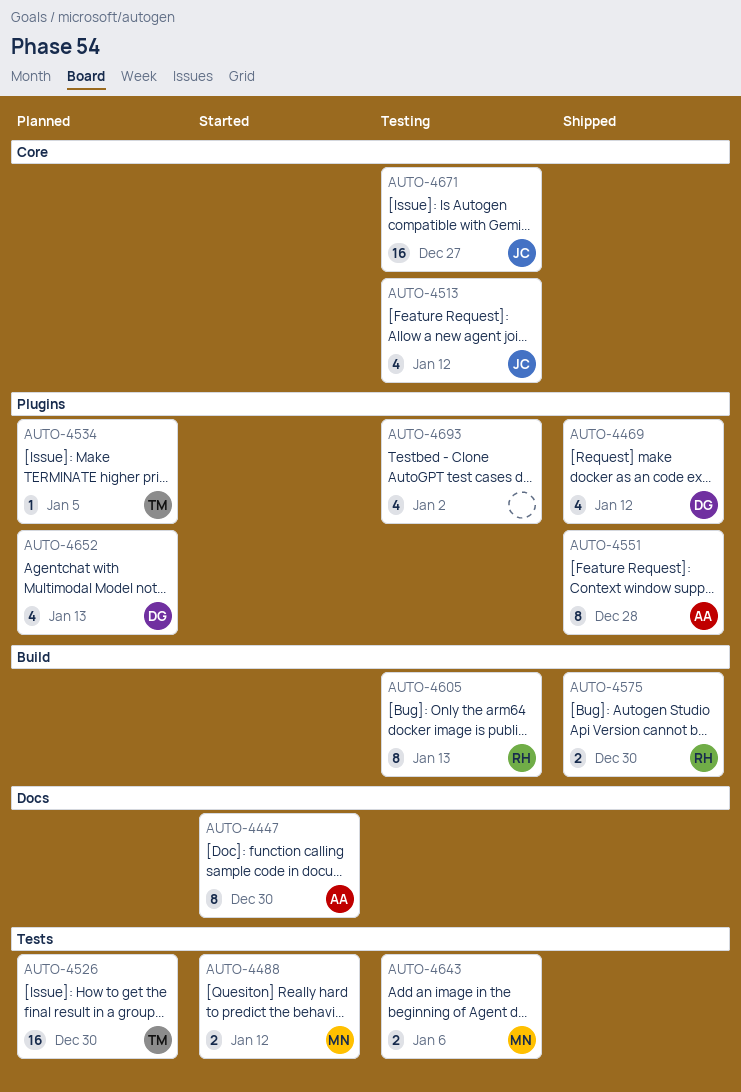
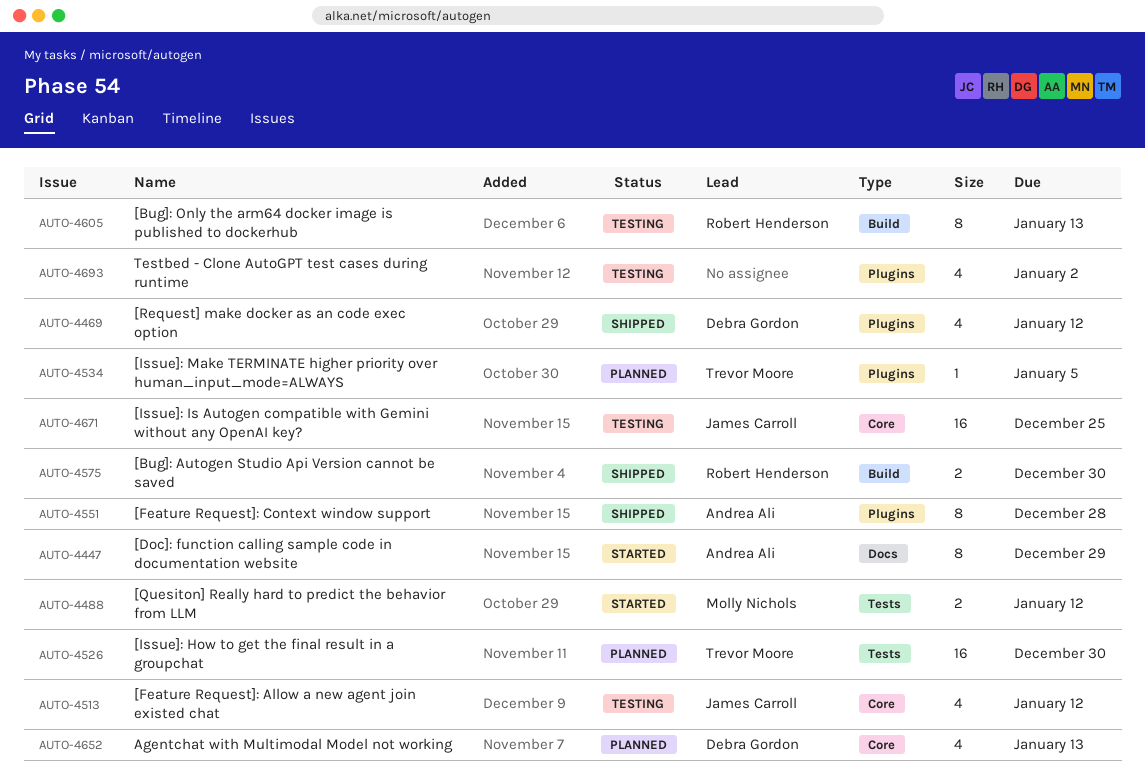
AUTO-4447, due: Dec 30 -> Dec 29
AUTO-4643: present -> none
AUTO-4652, label: Plugins -> Core
AUTO-4671, due: Dec 27 -> Dec 25

